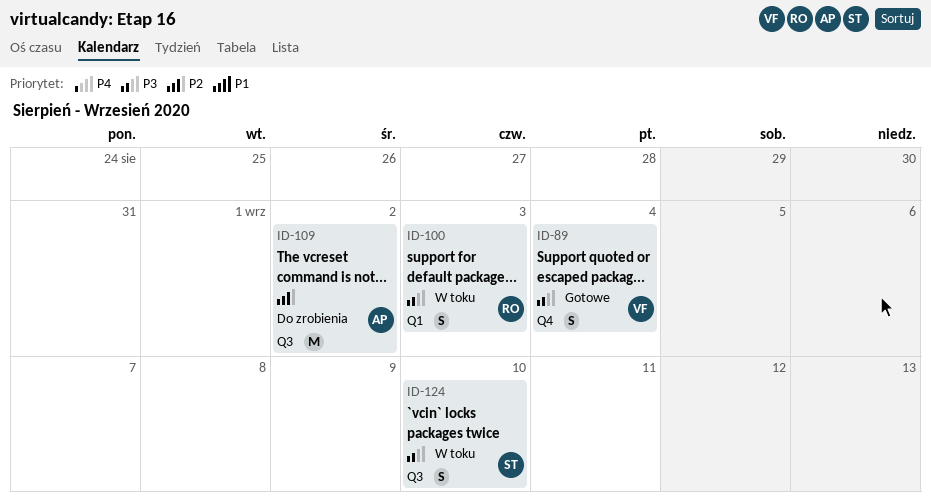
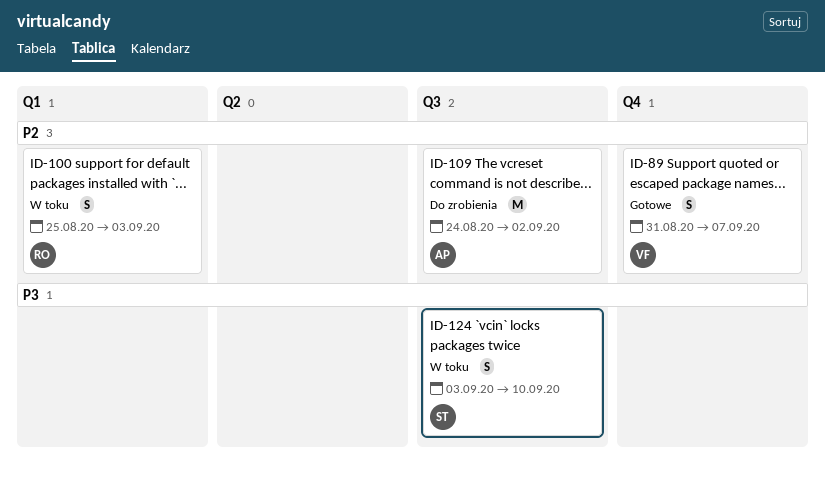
ID-89, priority: P3 -> P2
ID-89, due: Sep 4 -> Sep 7
ID-100, priority: P3 -> P2

